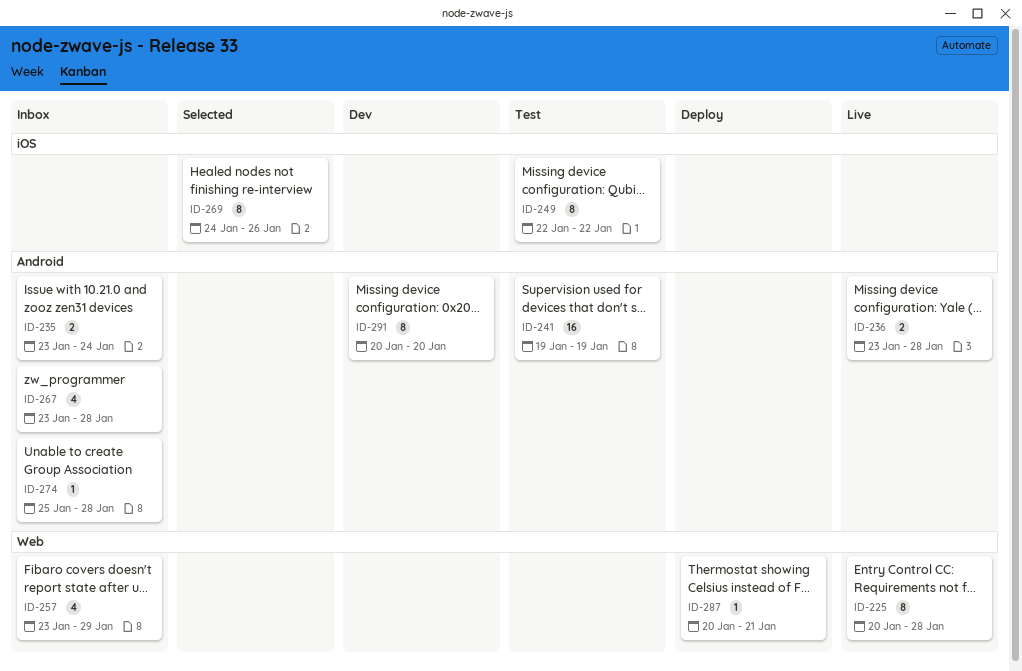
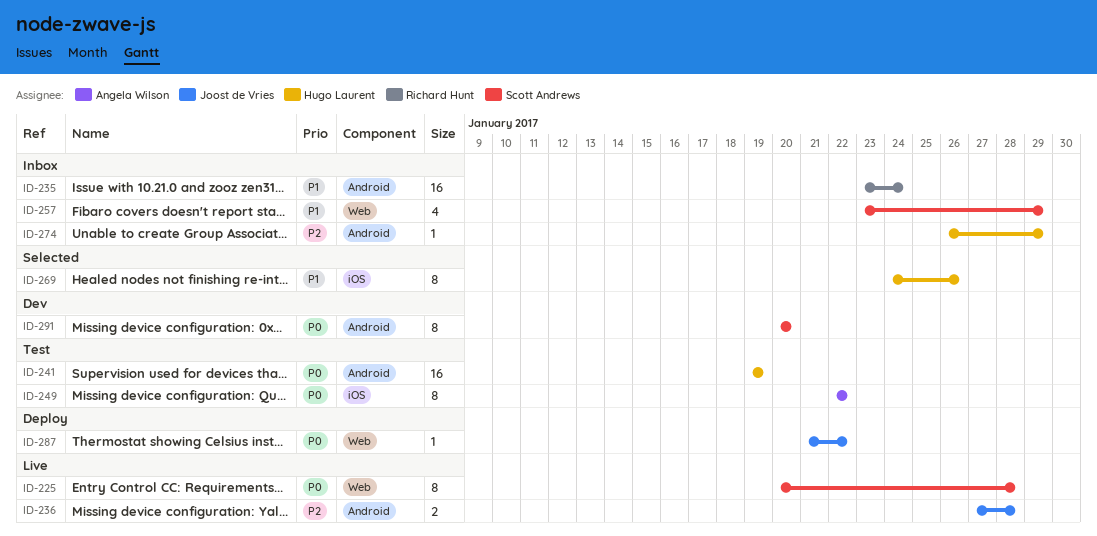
ID-235, estimate: 2 -> 16
ID-236, start: Jan 23 -> Jan 27
ID-267: present -> none
ID-274, start: Jan 25 -> Jan 26
ID-274, due: Jan 28 -> Jan 29
ID-287, start: Jan 20 -> Jan 21
ID-287, due: Jan 21 -> Jan 22

